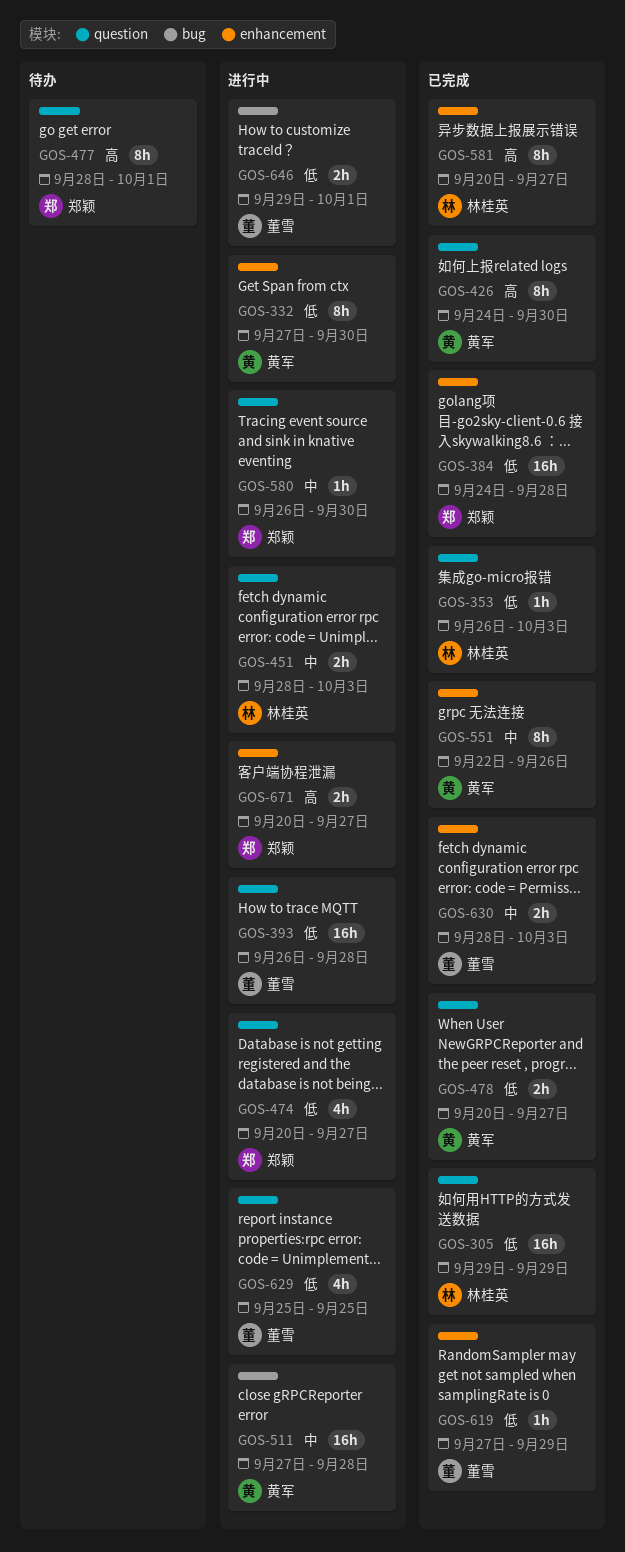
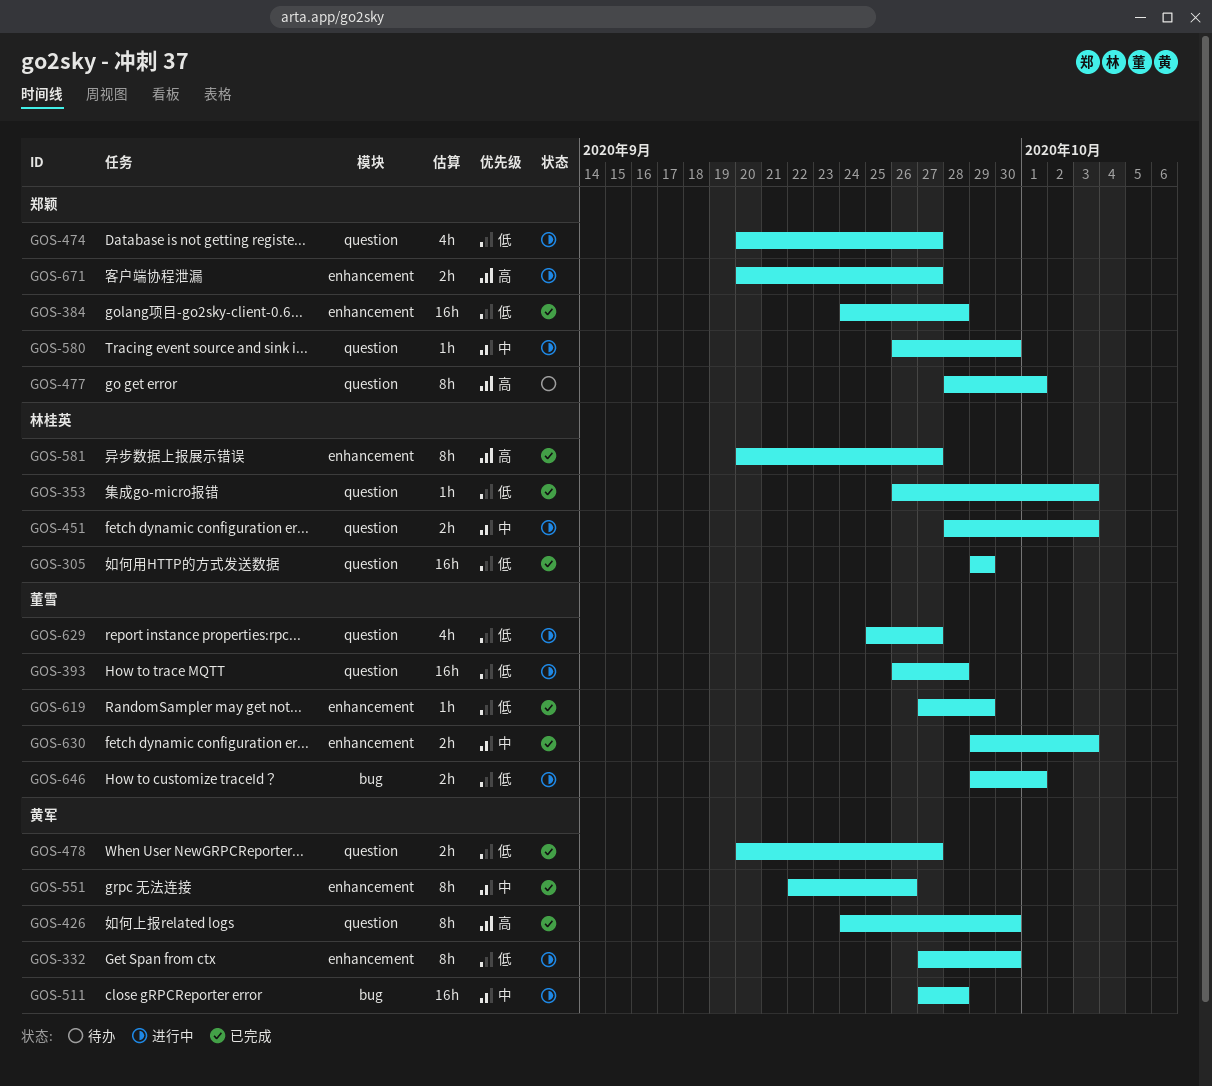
GOS-629, due: Sep 25 -> Sep 27
GOS-630, start: Sep 28 -> Sep 29

